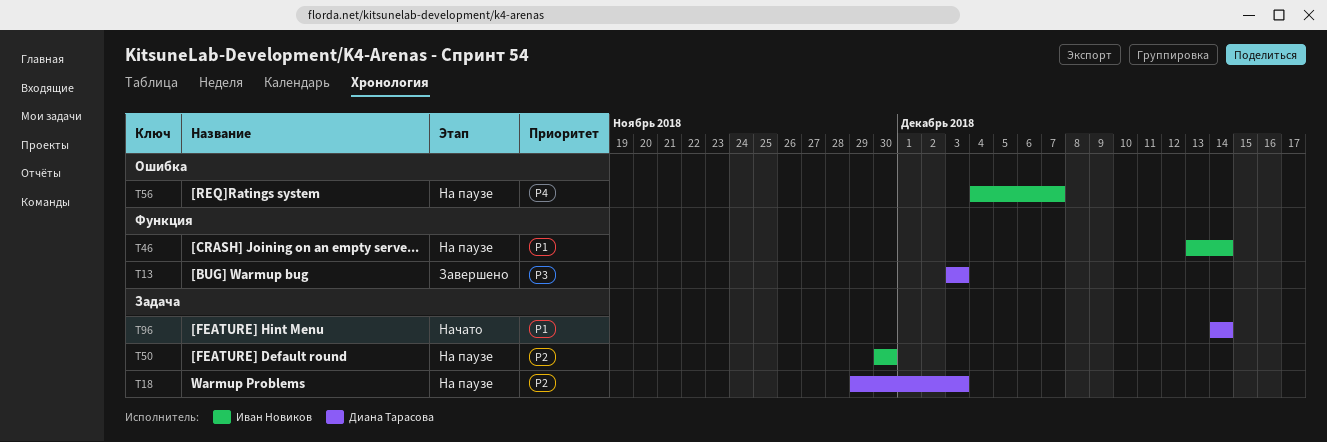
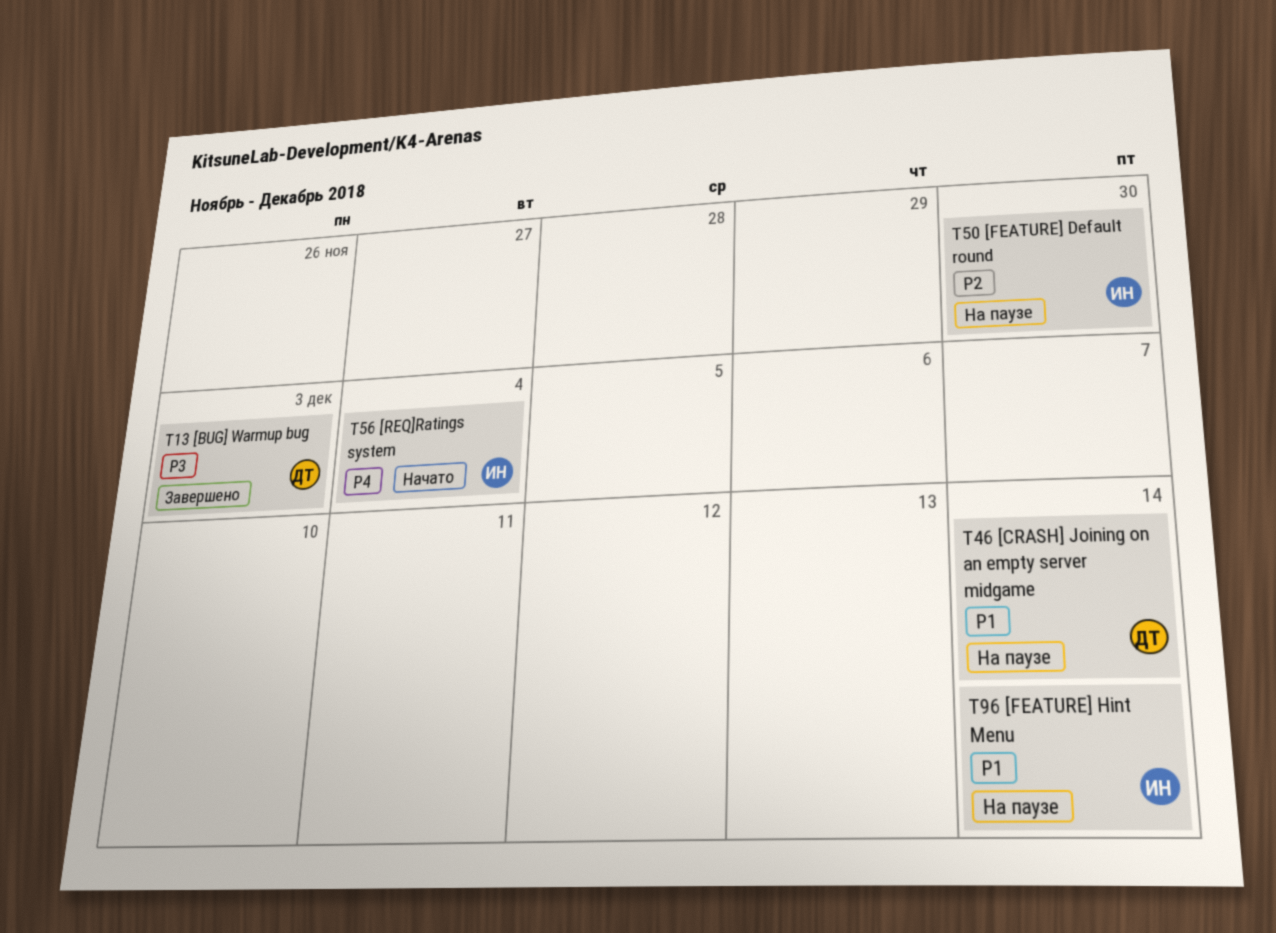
T18: present -> none
T46, owner: Иван Новиков -> Диана Тарасова
T56, status: На паузе -> Начато
T56, due: Dec 7 -> Dec 4
T96, status: Начато -> На паузе
T96, owner: Диана Тарасова -> Иван Новиков

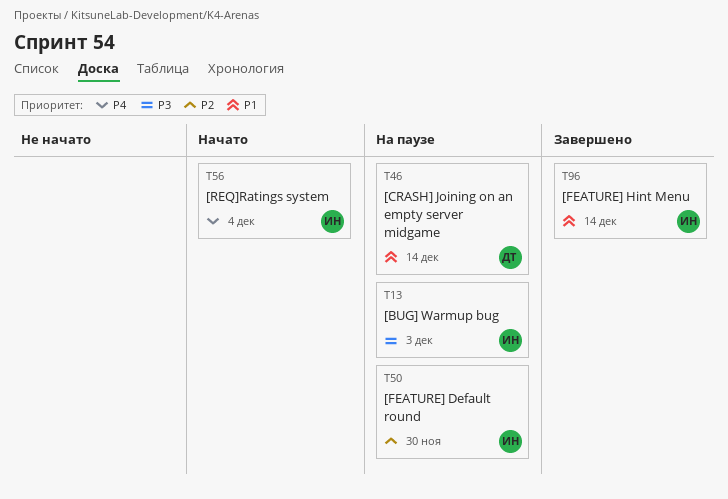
T13, status: Завершено -> На паузе
T13, owner: ДТ -> ИН
T96, status: На паузе -> Завершено

